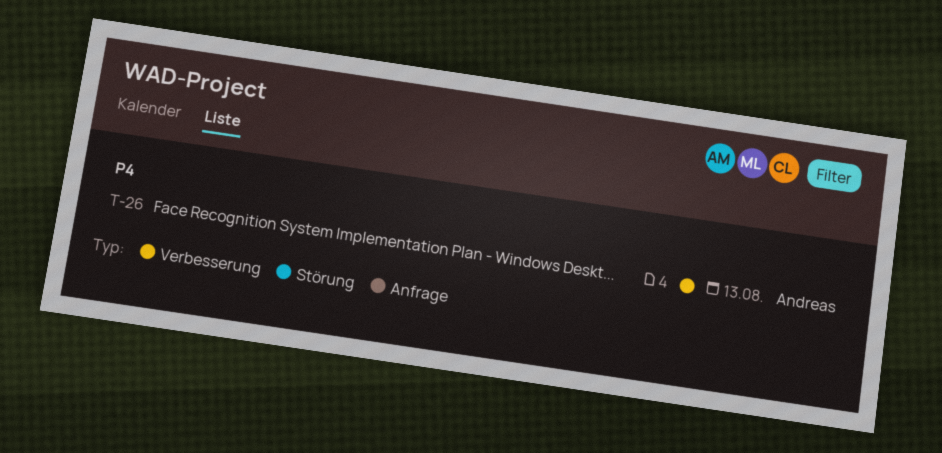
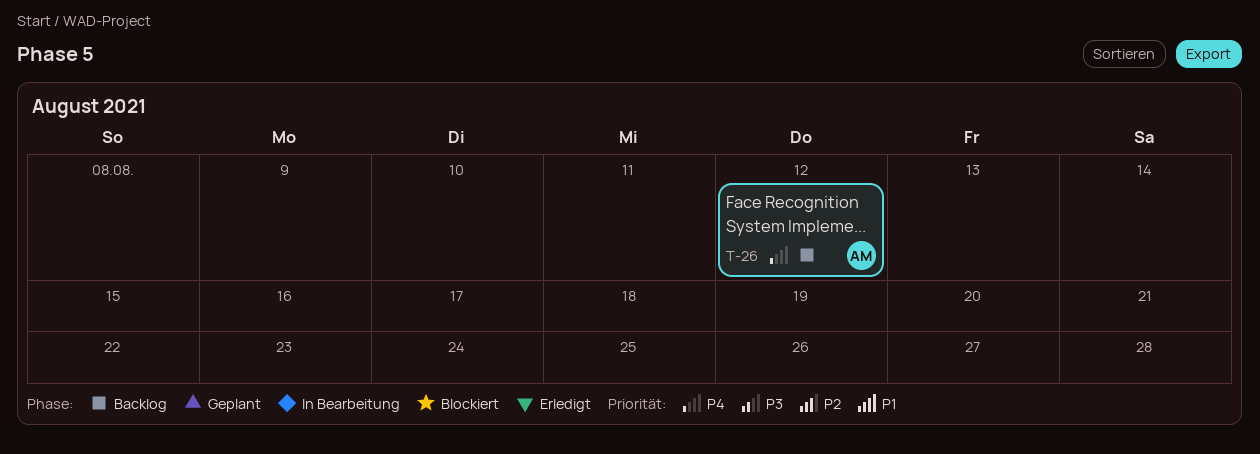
T-26, due: Aug 13 -> Aug 12

